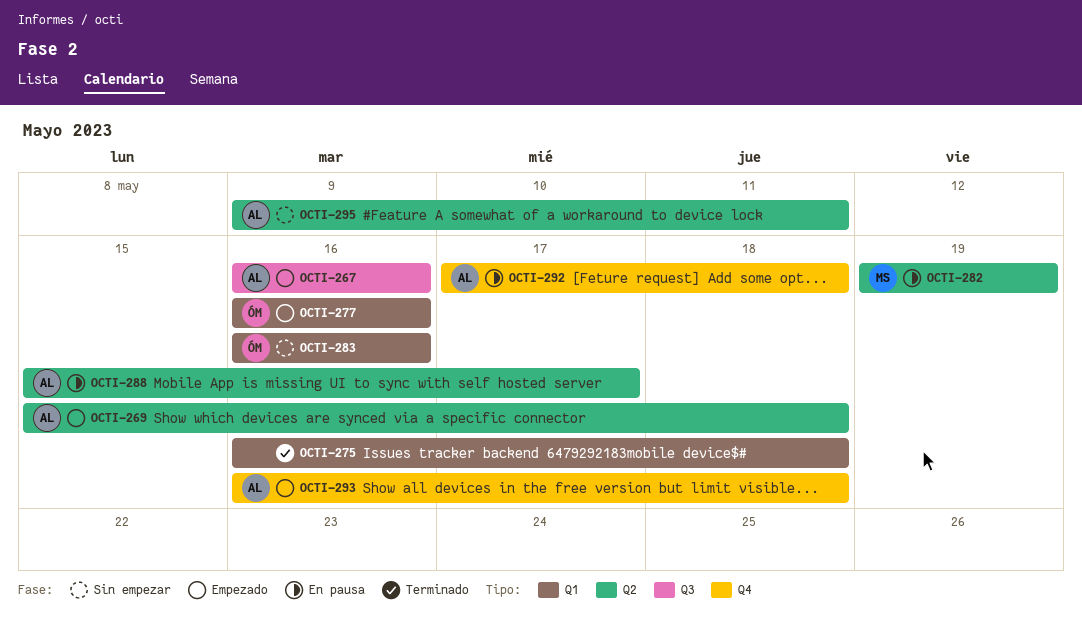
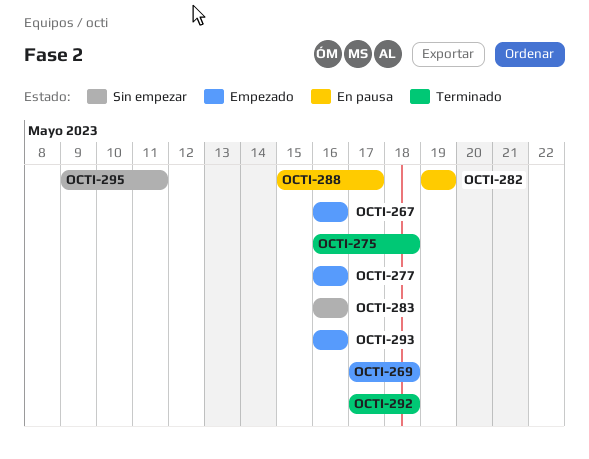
OCTI-269, start: May 15 -> May 17
OCTI-292, status: En pausa -> Terminado
OCTI-293, due: May 18 -> May 16

